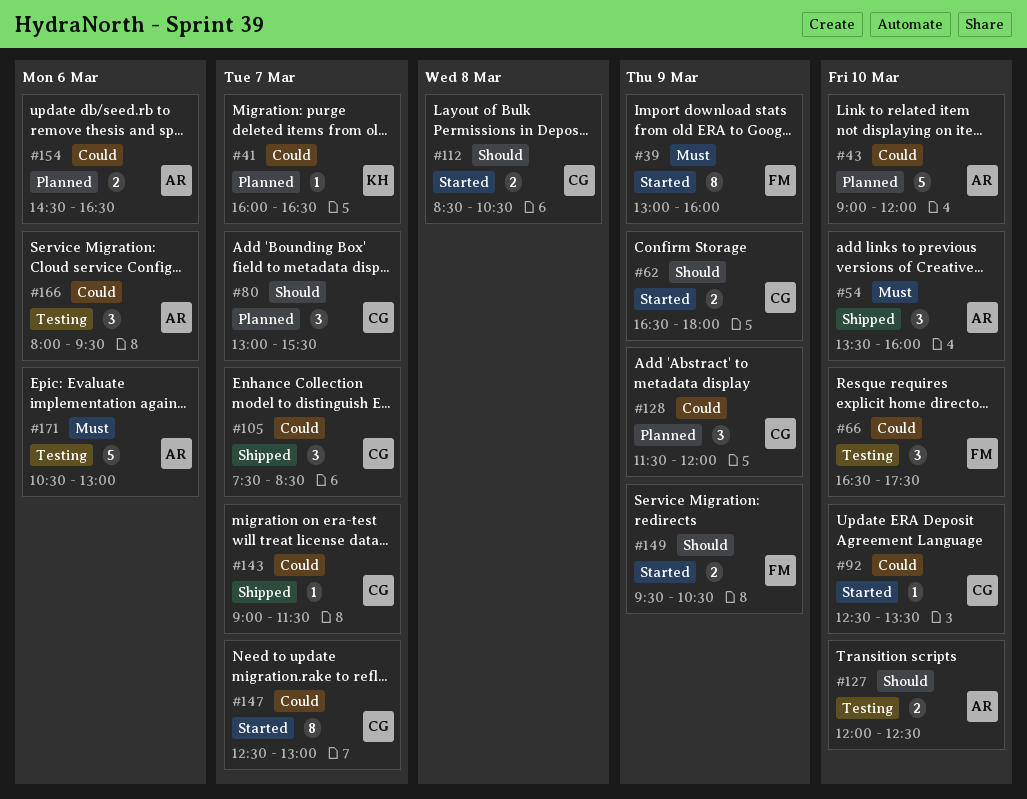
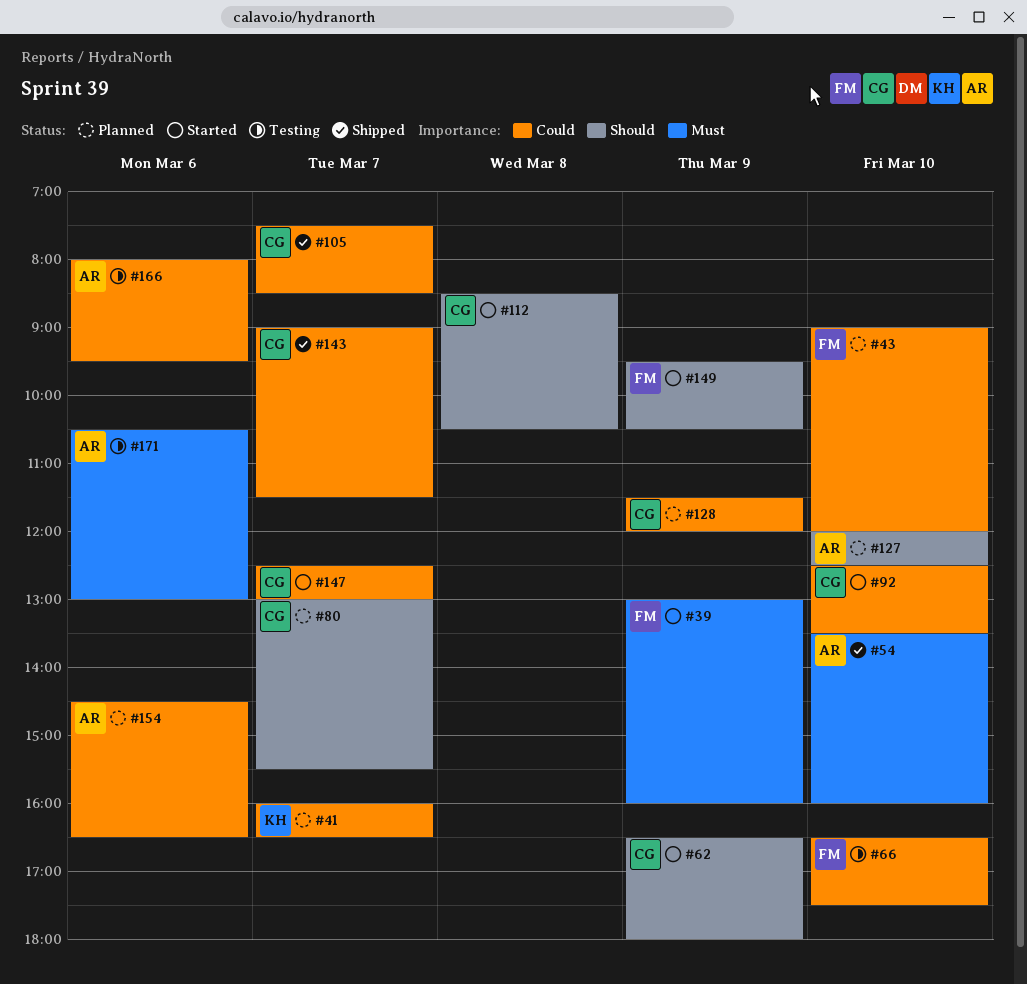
#43, owner: AR -> FM
#127, status: Testing -> Planned

